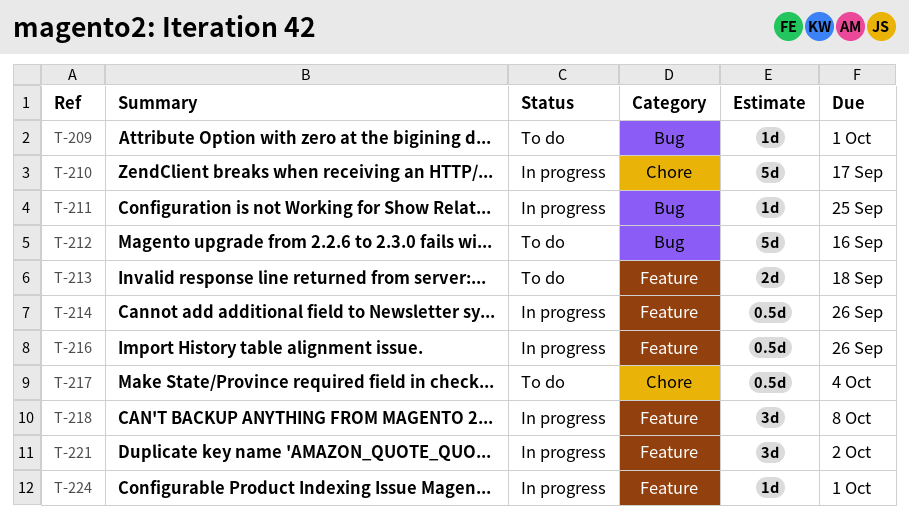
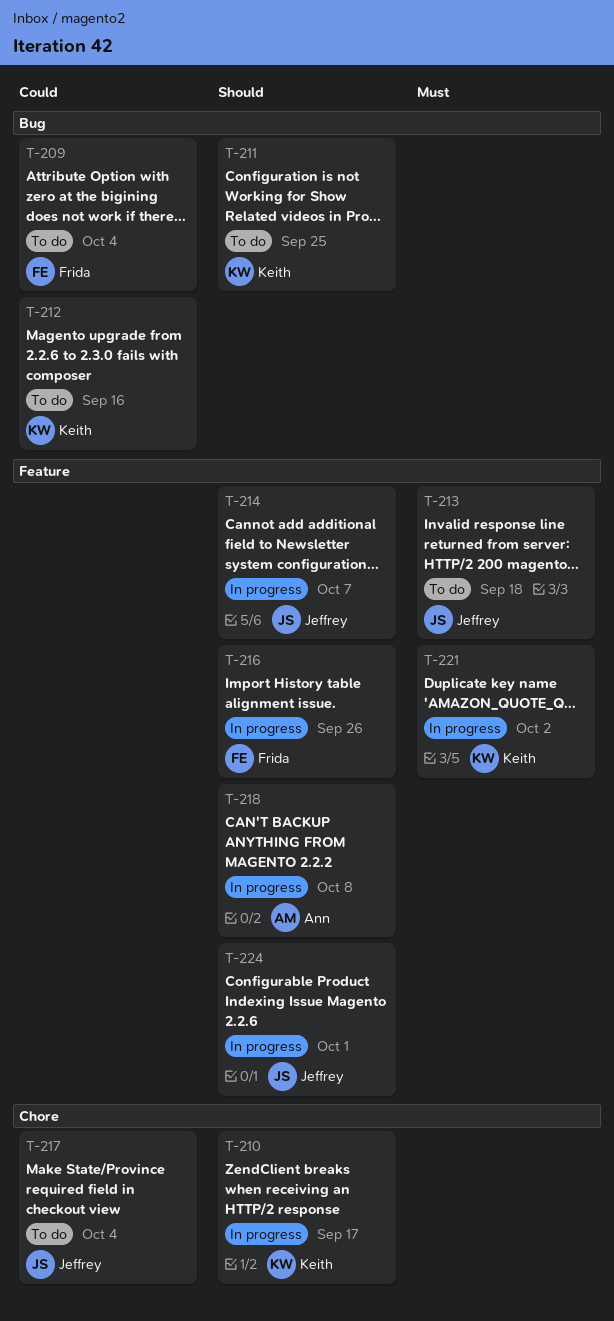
T-209, due: Oct 1 -> Oct 4
T-211, status: In progress -> To do
T-214, due: Sep 26 -> Oct 7

